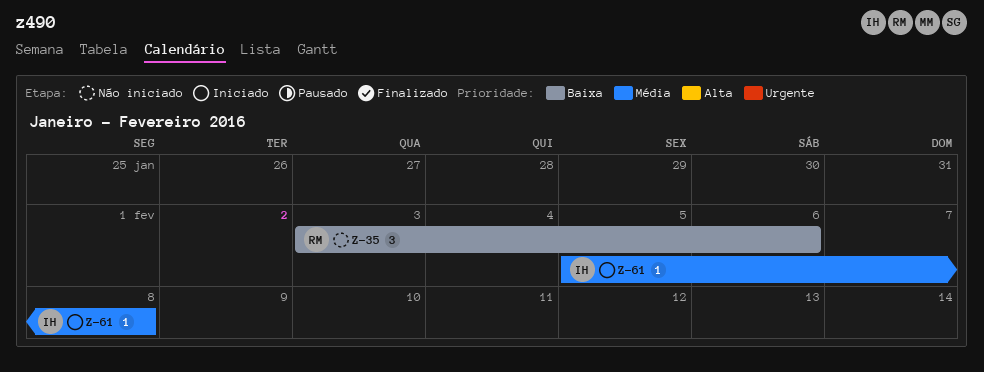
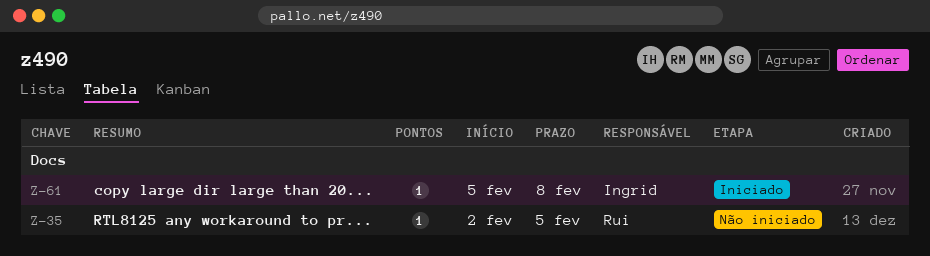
Z-35, estimate: 3 -> 1
Z-35, start: Feb 3 -> Feb 2
Z-35, due: Feb 6 -> Feb 5

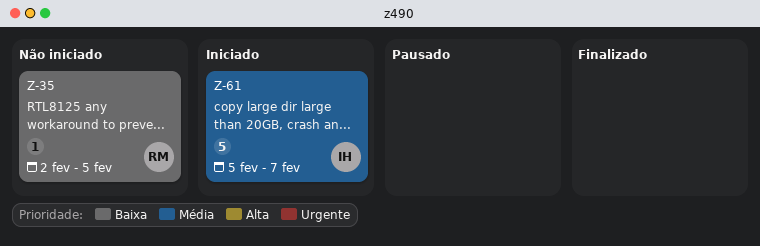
Z-61, estimate: 1 -> 5
Z-61, due: Feb 8 -> Feb 7

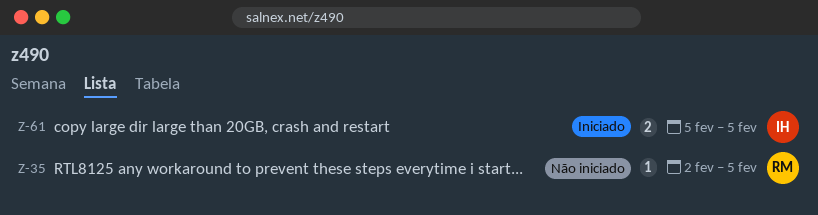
Z-61, estimate: 5 -> 2
Z-61, due: Feb 7 -> Feb 5

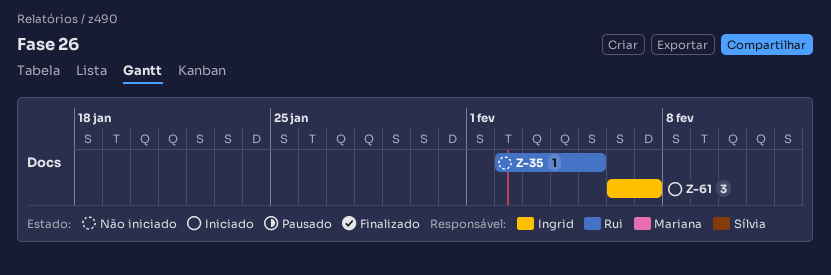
Z-61, estimate: 2 -> 3
Z-61, start: Feb 5 -> Feb 6
Z-61, due: Feb 5 -> Feb 7

